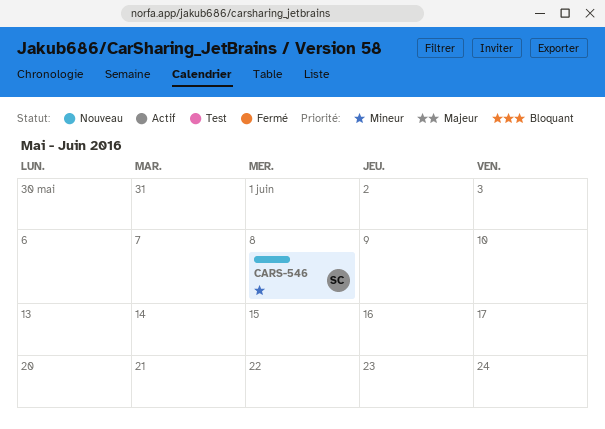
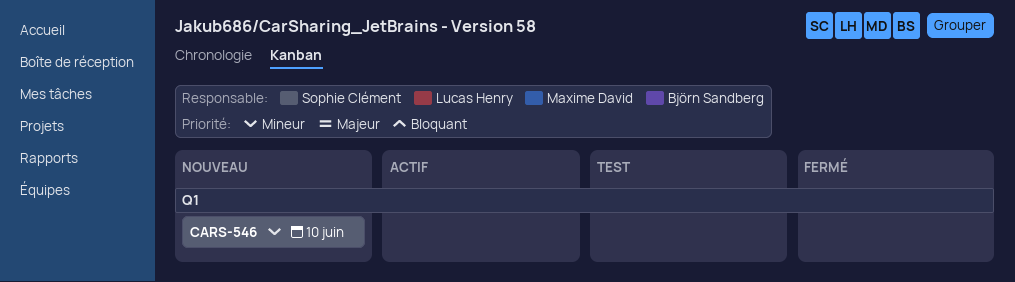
CARS-546, due: Jun 8 -> Jun 10

